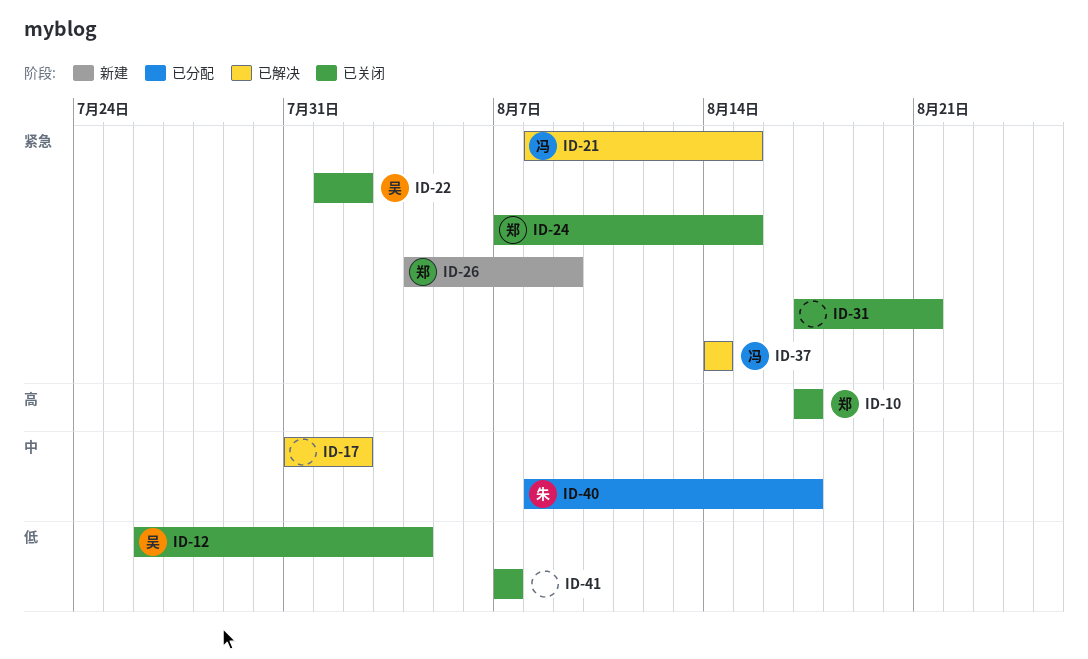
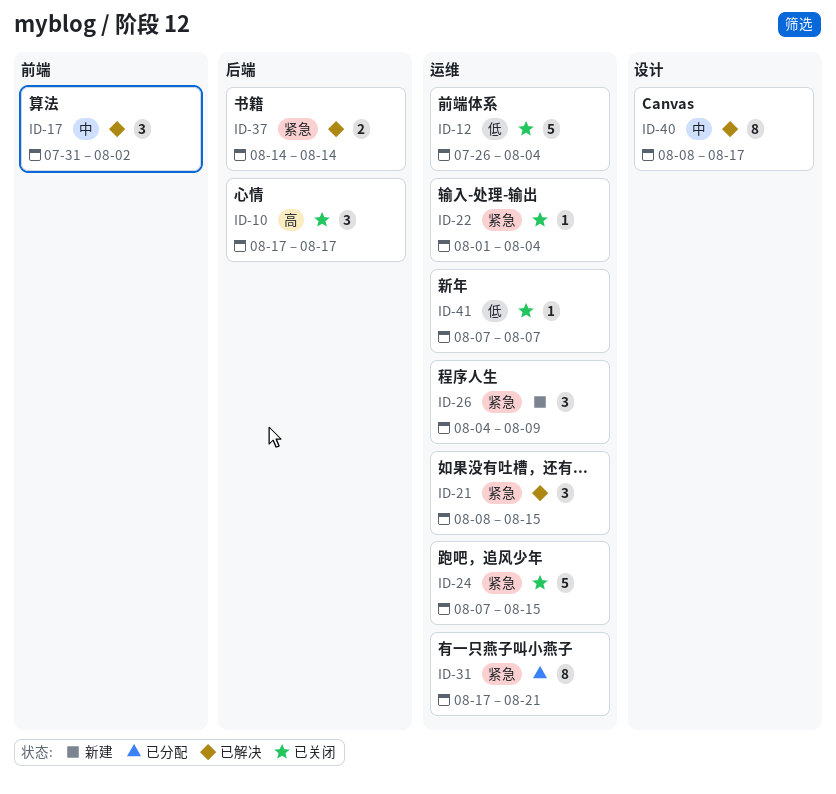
ID-22, due: Aug 2 -> Aug 4
ID-31, status: 已关闭 -> 已分配
ID-40, status: 已分配 -> 已解决

